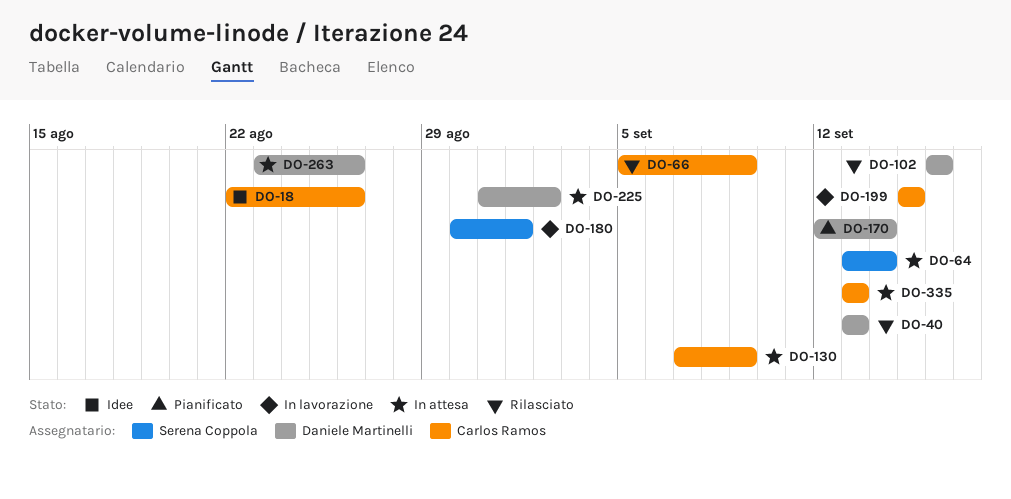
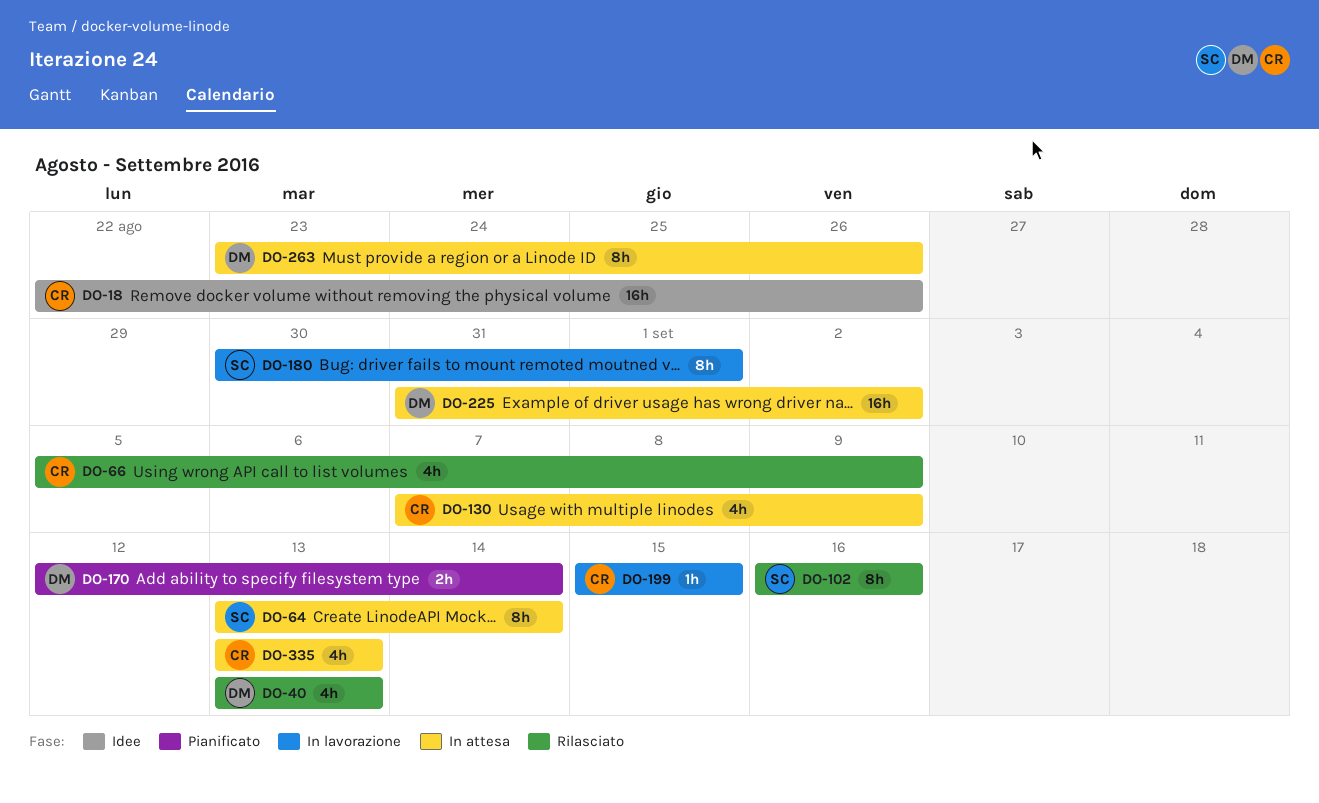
DO-102, owner: Daniele Martinelli -> Serena Coppola

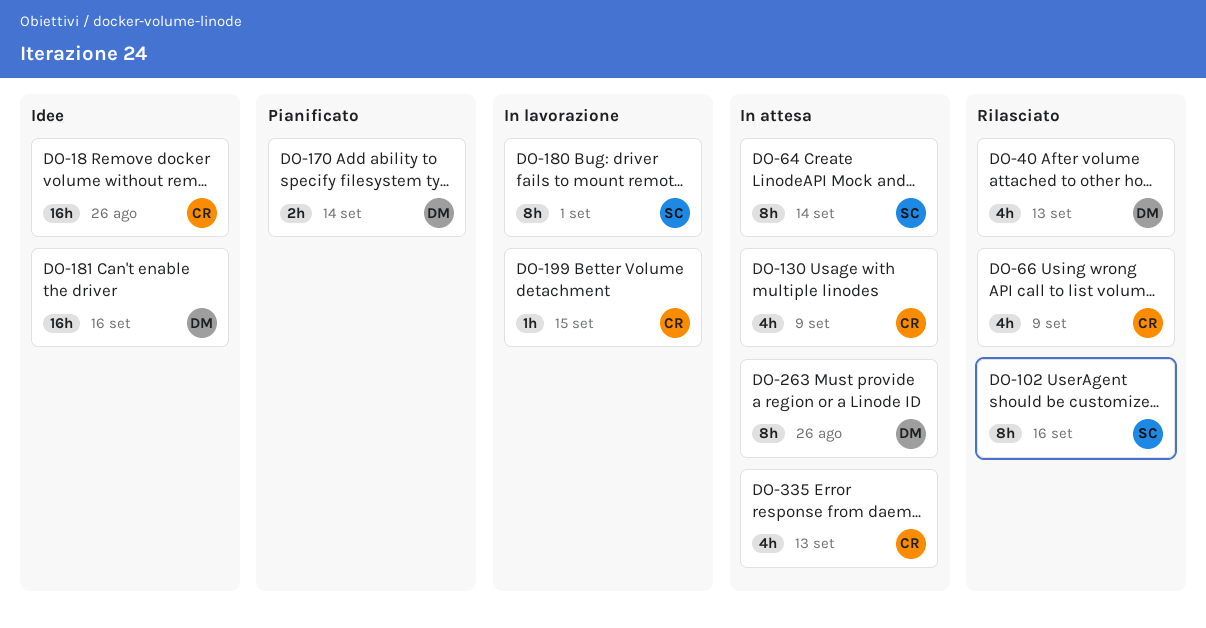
DO-181: none -> present
DO-225: present -> none

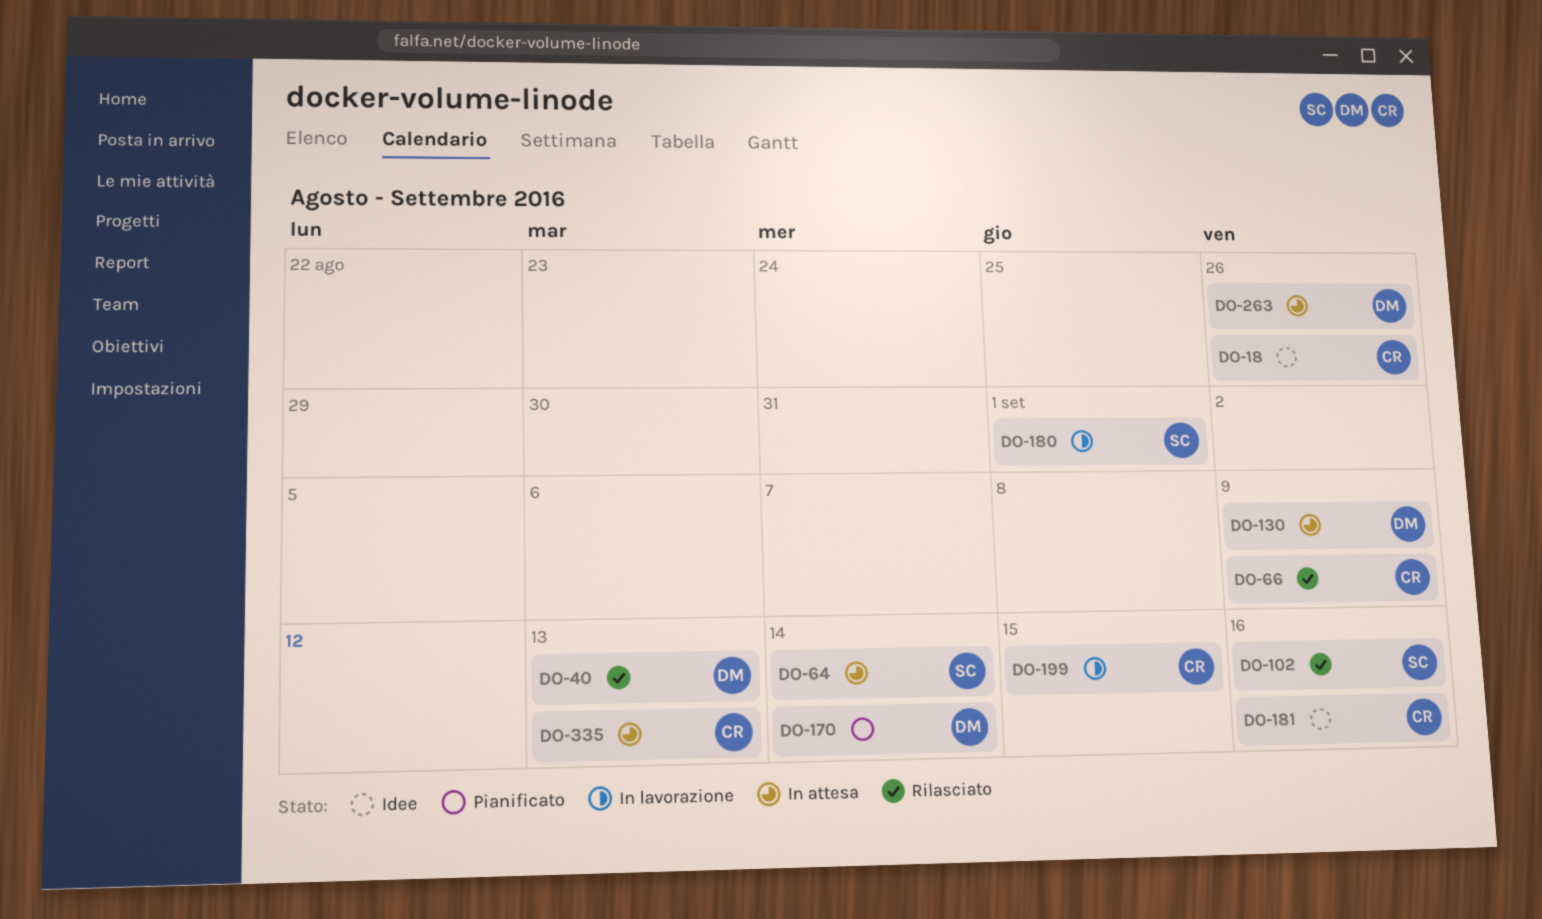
DO-130, owner: CR -> DM
DO-181, owner: DM -> CR

